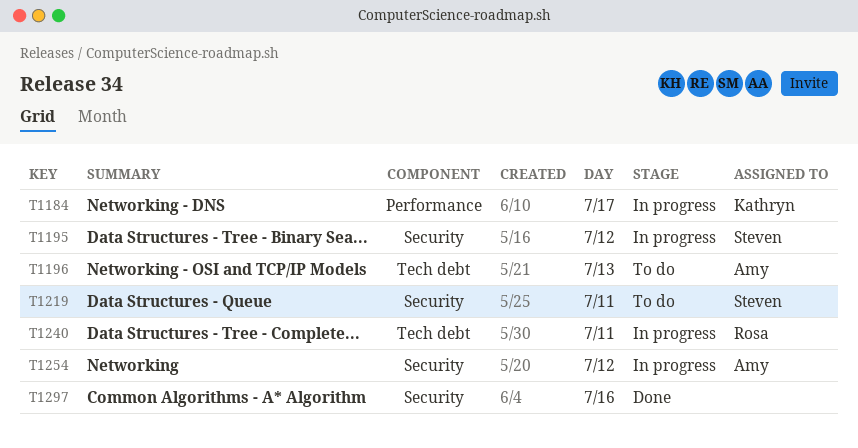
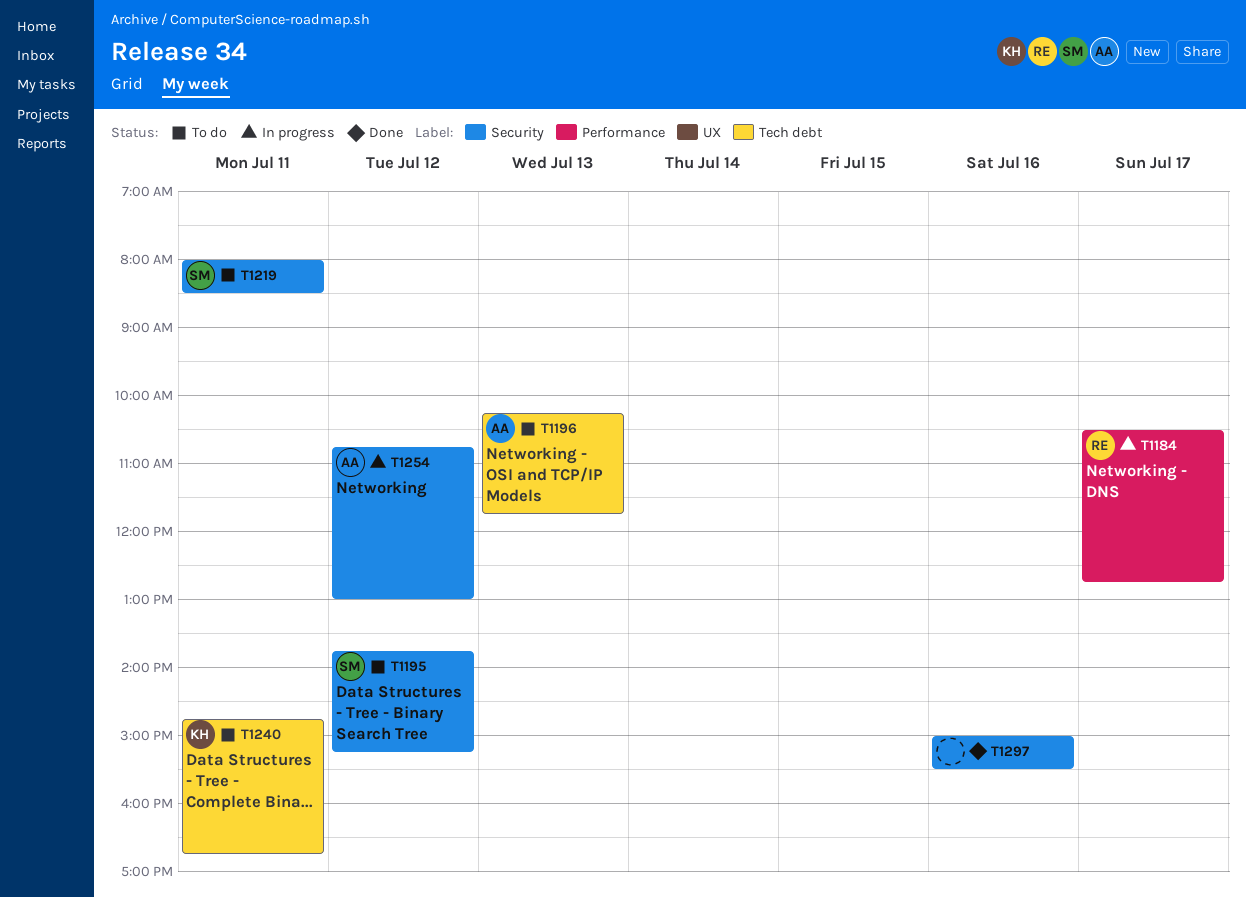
T1184, owner: Kathryn -> Rosa
T1195, status: In progress -> To do
T1240, status: In progress -> To do
T1240, owner: Rosa -> Kathryn

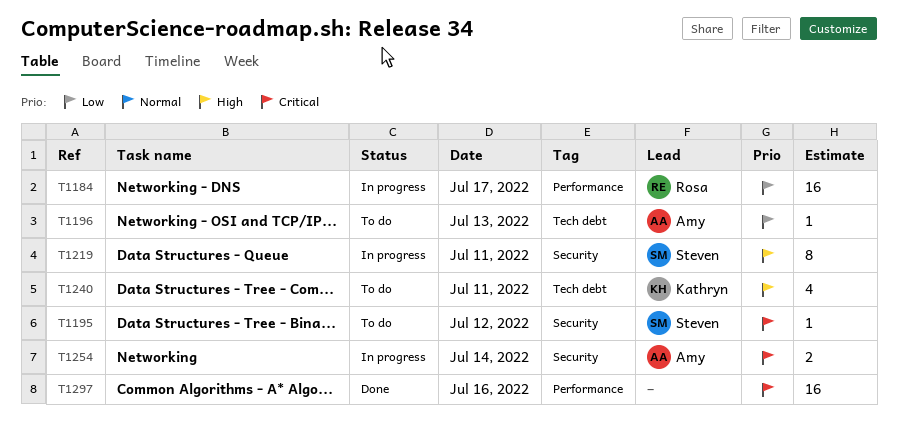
T1219, status: To do -> In progress
T1254, day: Jul 12 -> Jul 14
T1297, label: Security -> Performance

